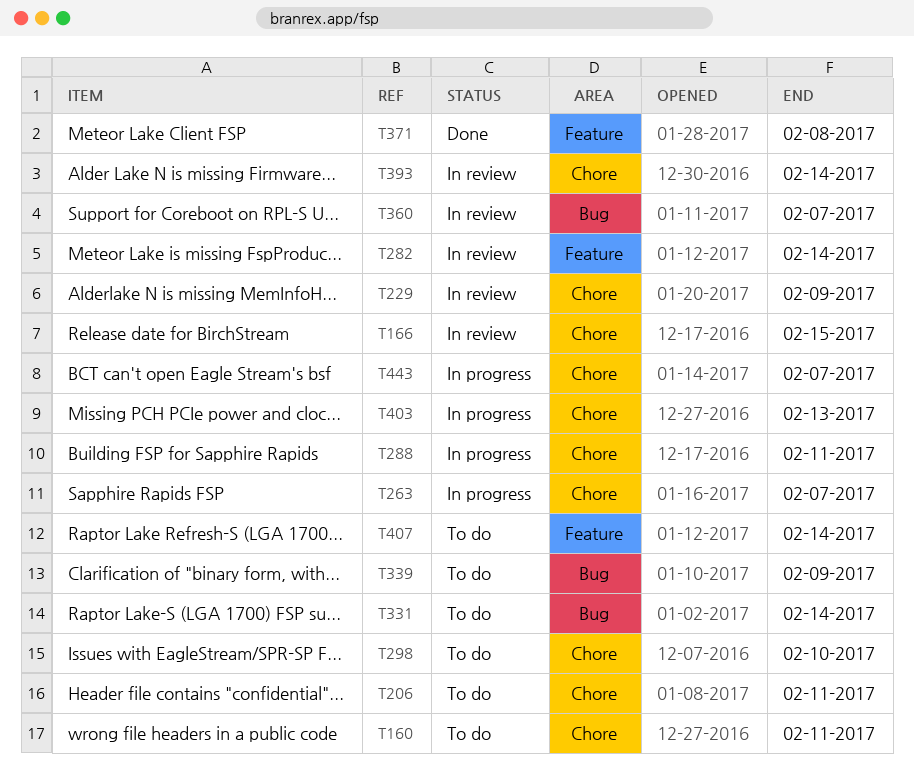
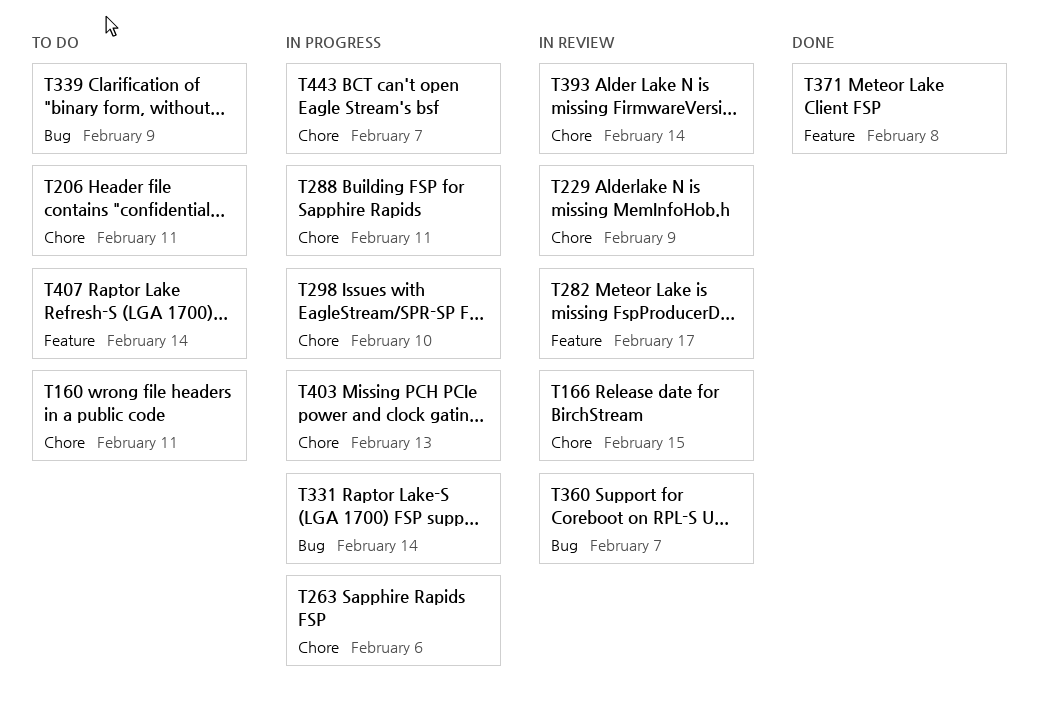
T263, due: Feb 7 -> Feb 6
T282, due: Feb 14 -> Feb 17
T298, status: To do -> In progress
T331, status: To do -> In progress

